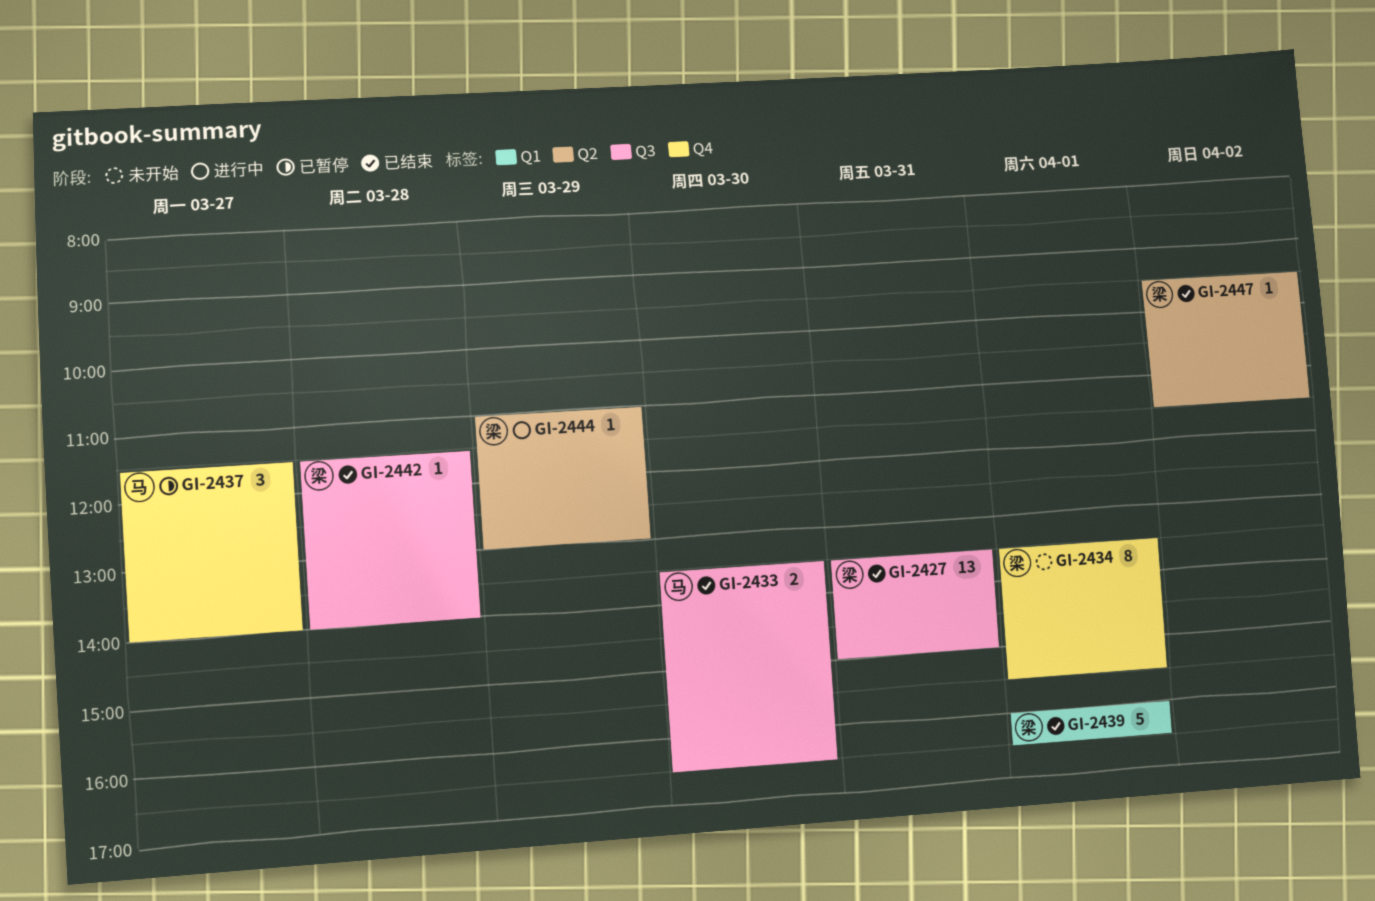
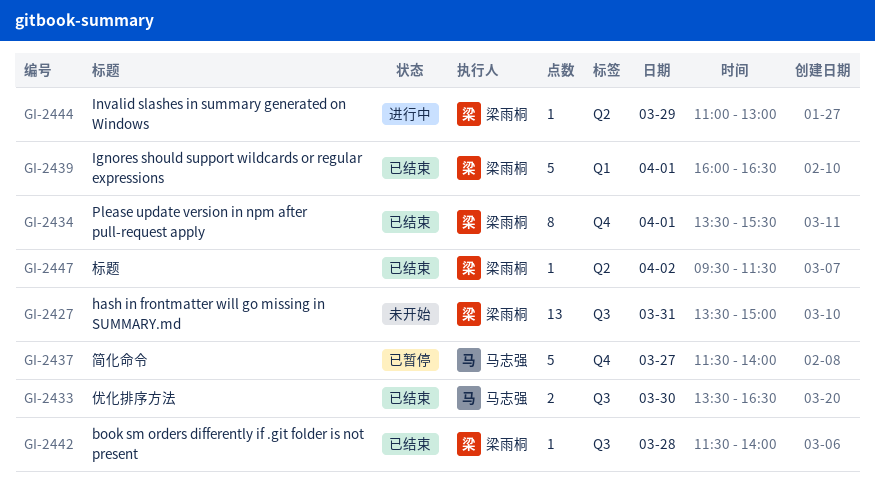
GI-2427, status: 已结束 -> 未开始
GI-2434, status: 未开始 -> 已结束
GI-2437, estimate: 3 -> 5

